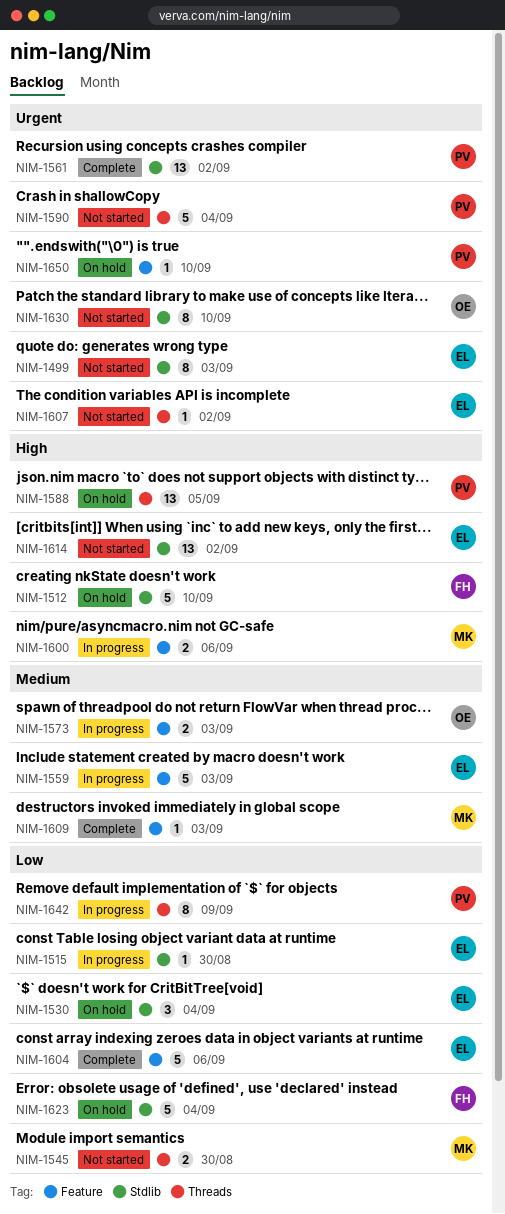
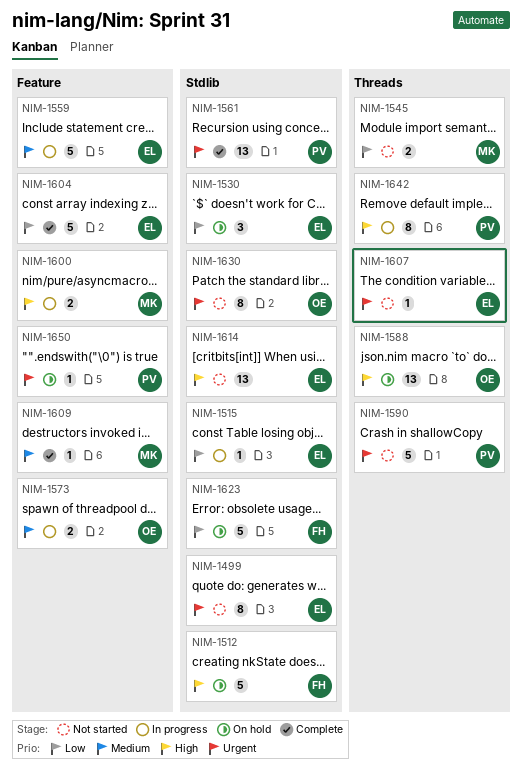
NIM-1588, owner: PV -> OE
NIM-1642, priority: Low -> High

